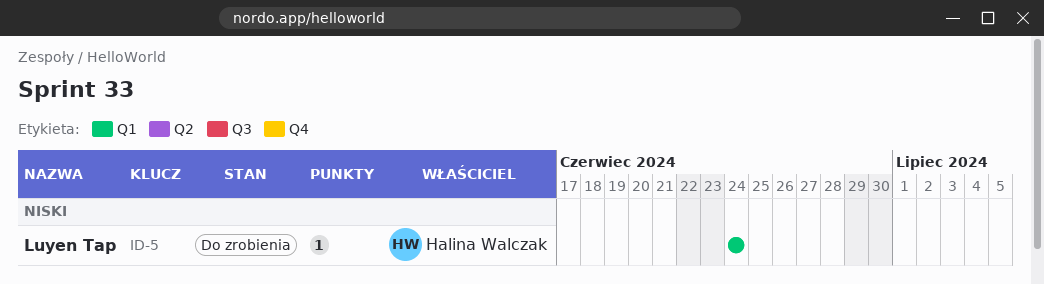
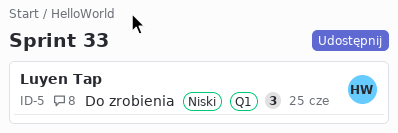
ID-5, estimate: 1 -> 3
ID-5, due: Jun 24 -> Jun 25

